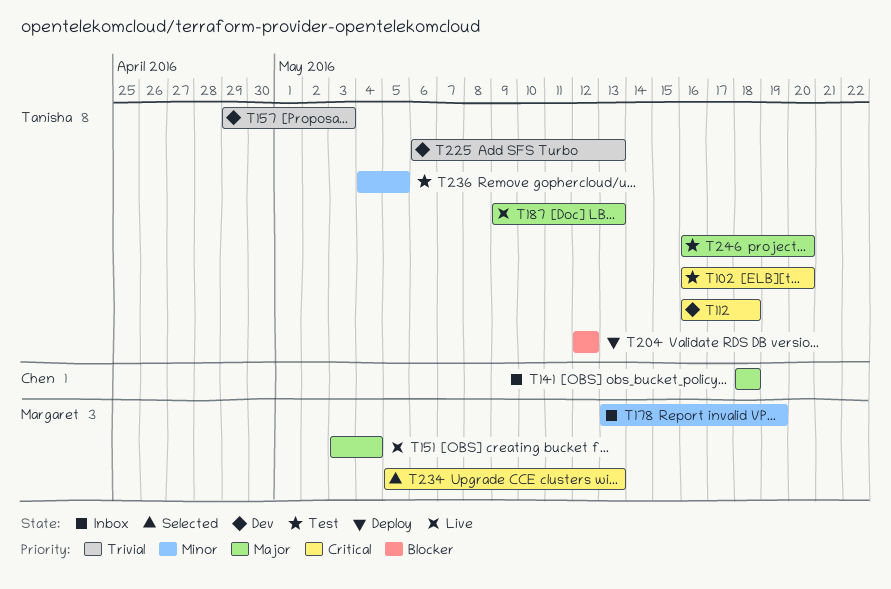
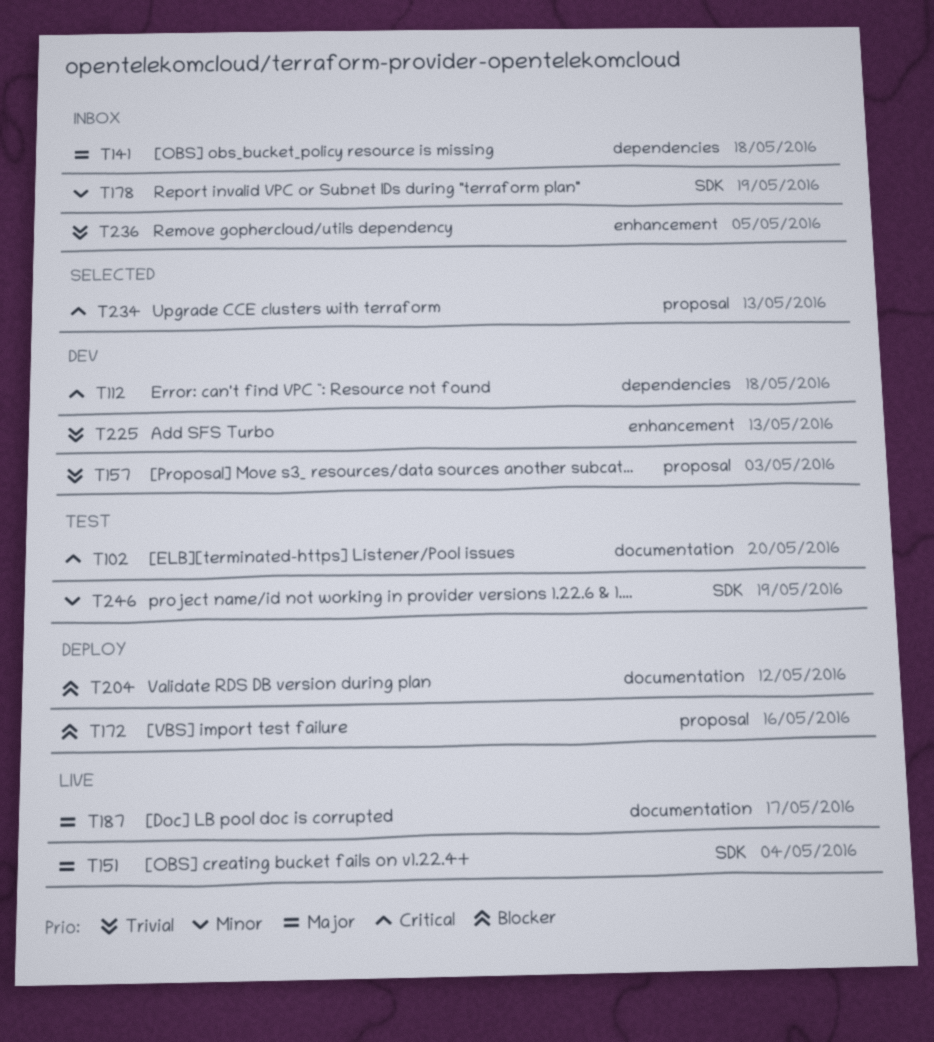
T172: none -> present
T187, due: May 13 -> May 17
T236, status: Test -> Inbox
T236, priority: Minor -> Trivial
T246, priority: Major -> Minor
T246, due: May 20 -> May 19

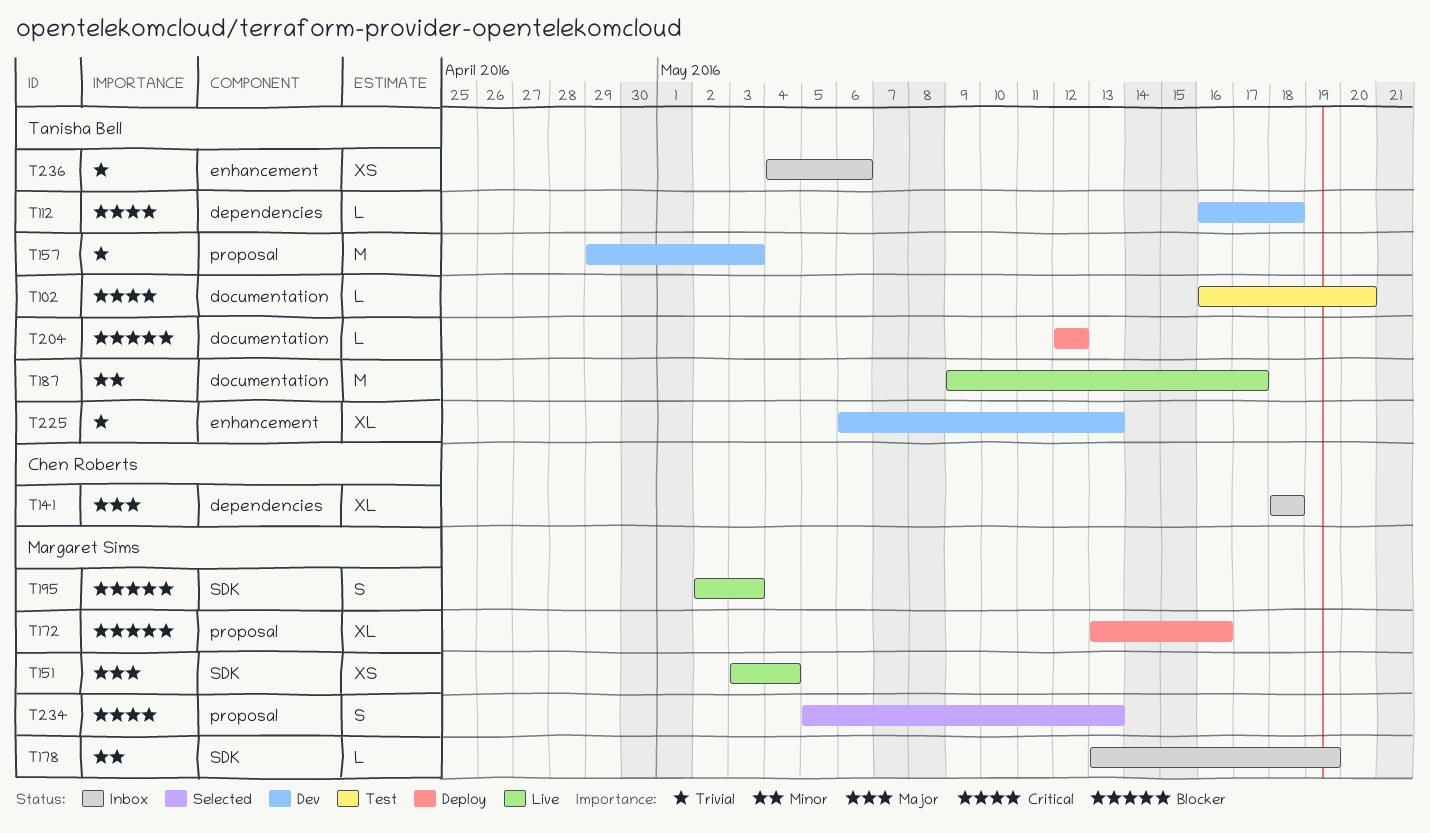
T187, priority: Major -> Minor
T195: none -> present
T236, due: May 5 -> May 6
T246: present -> none

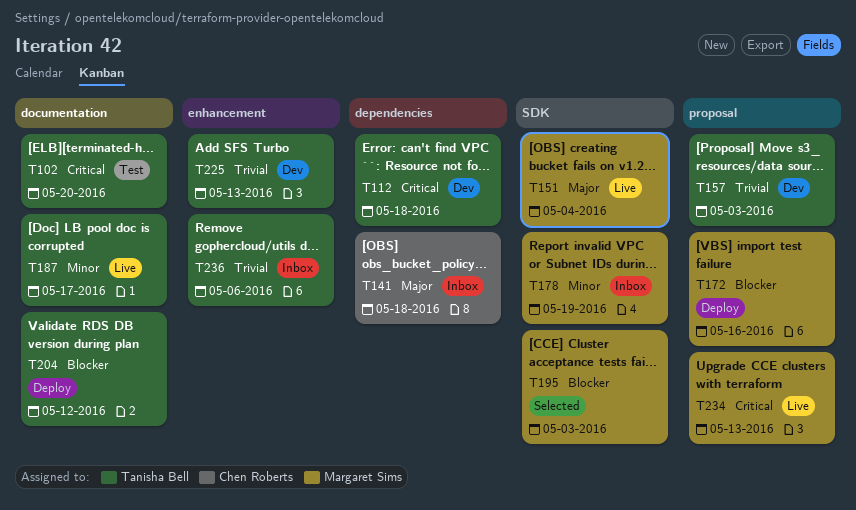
T195, status: Live -> Selected
T234, status: Selected -> Live

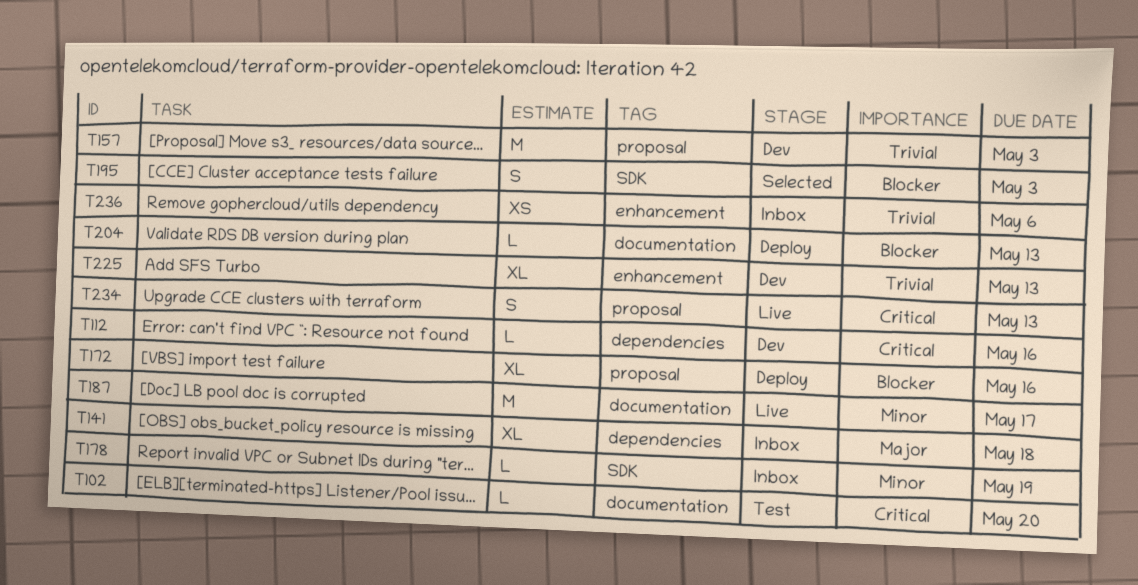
T112, due: May 18 -> May 16
T151: present -> none
T204, due: May 12 -> May 13

